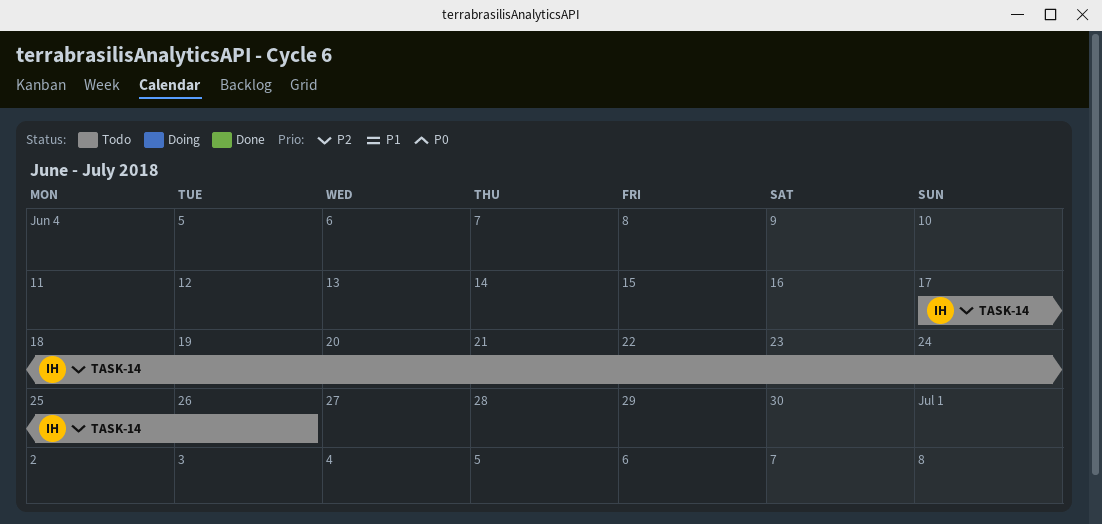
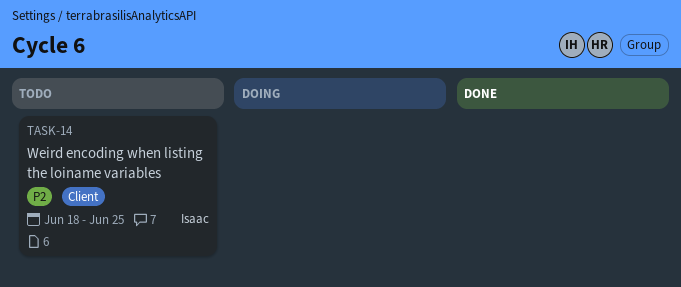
TASK-14, start: Jun 17 -> Jun 18
TASK-14, due: Jun 26 -> Jun 25

